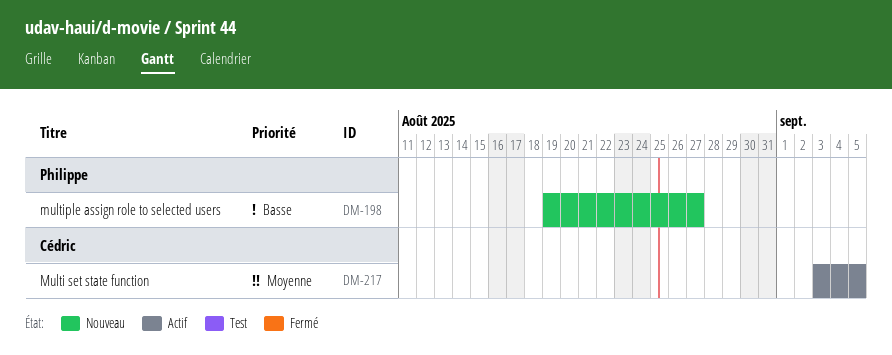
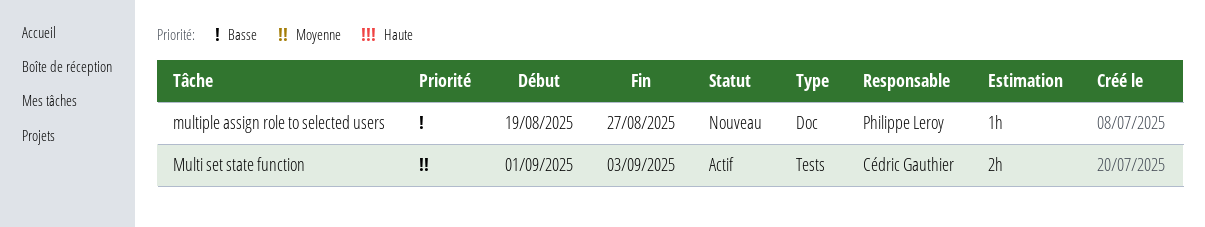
Multi set state function, start: Sep 3 -> Sep 1
Multi set state function, due: Sep 5 -> Sep 3

